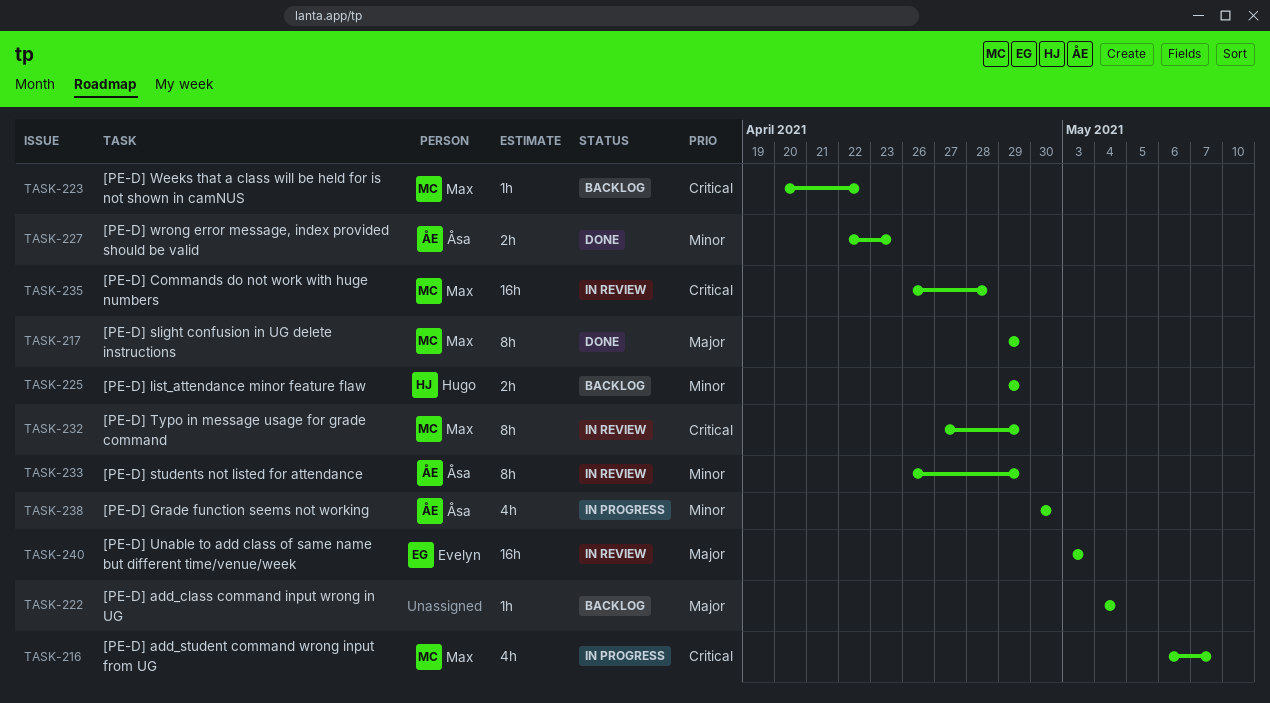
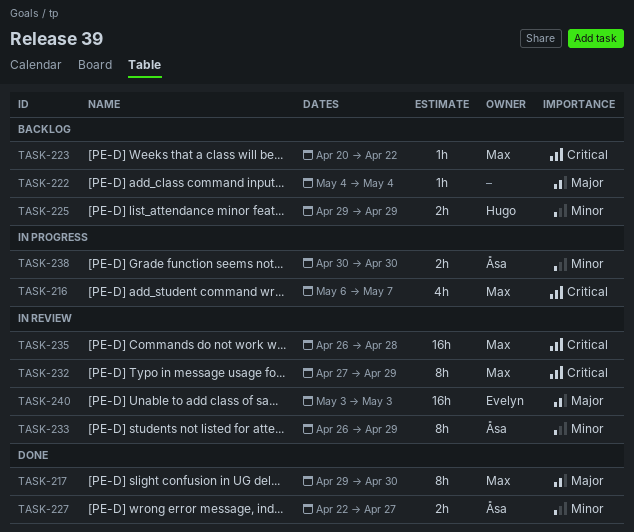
TASK-217, due: Apr 29 -> Apr 30
TASK-227, due: Apr 23 -> Apr 27
TASK-238, estimate: 4h -> 2h

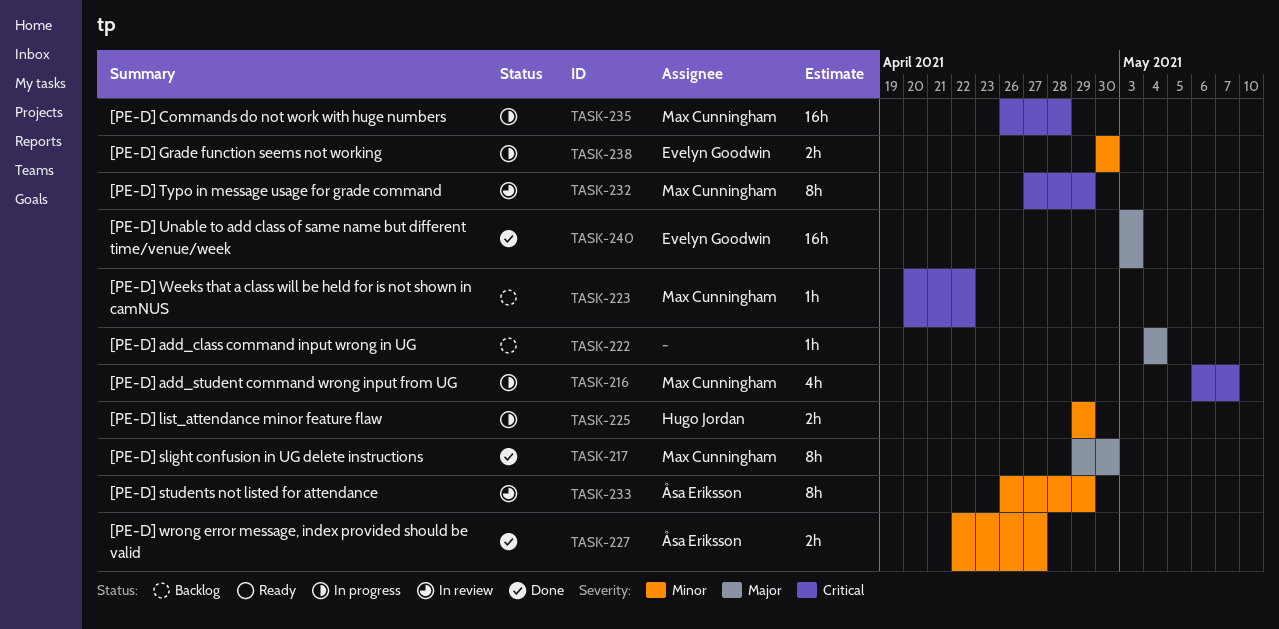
TASK-225, status: Backlog -> In progress
TASK-235, status: In review -> In progress
TASK-238, owner: Åsa Eriksson -> Evelyn Goodwin
TASK-240, status: In review -> Done

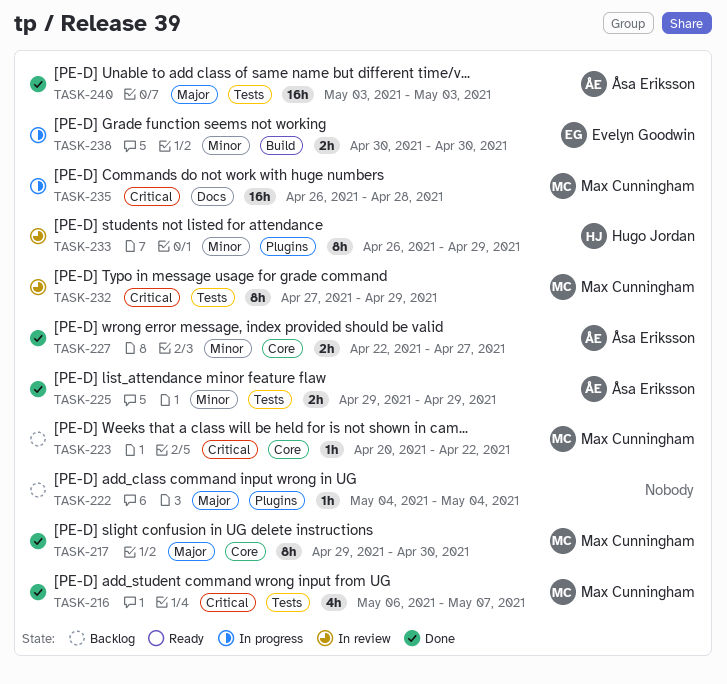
TASK-216, status: In progress -> Done
TASK-225, status: In progress -> Done
TASK-225, owner: Hugo Jordan -> Åsa Eriksson
TASK-233, owner: Åsa Eriksson -> Hugo Jordan
TASK-240, owner: Evelyn Goodwin -> Åsa Eriksson

